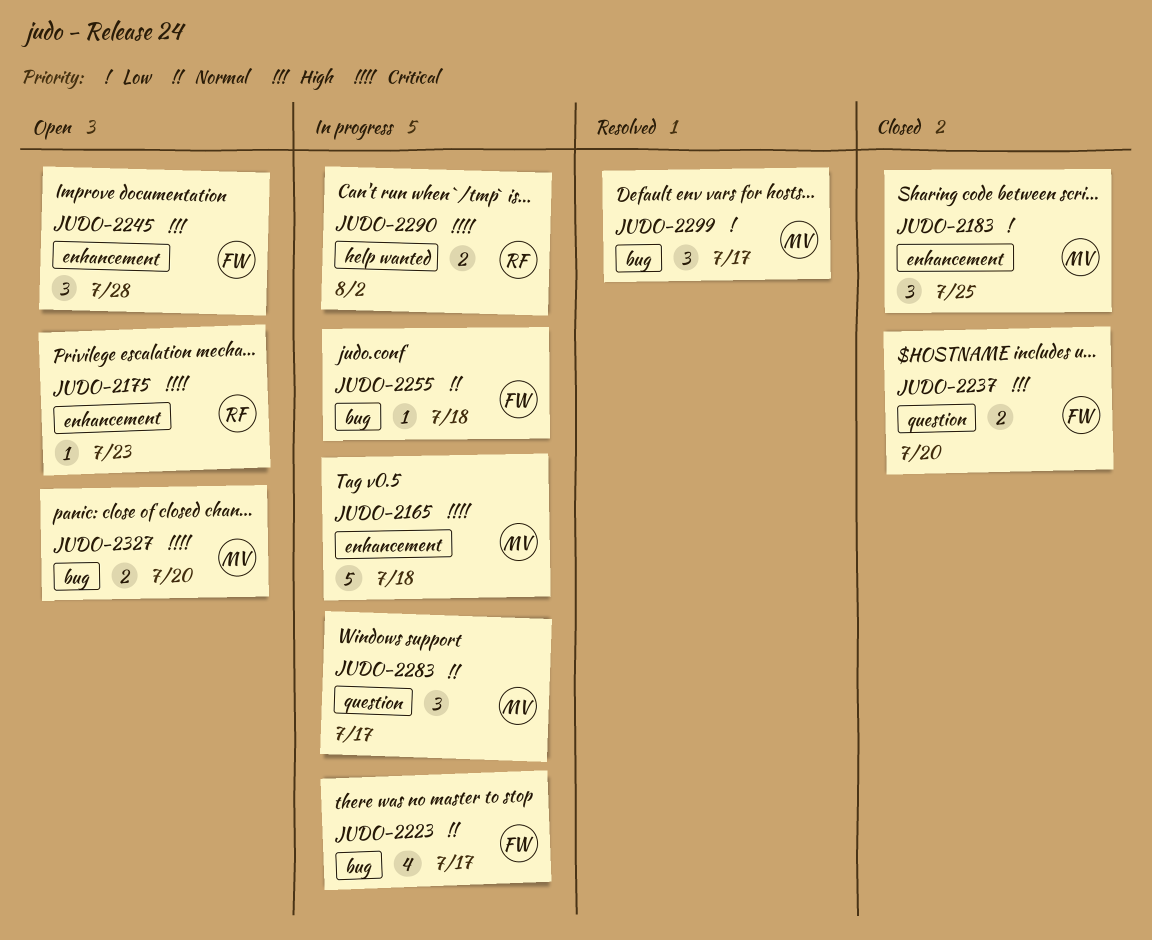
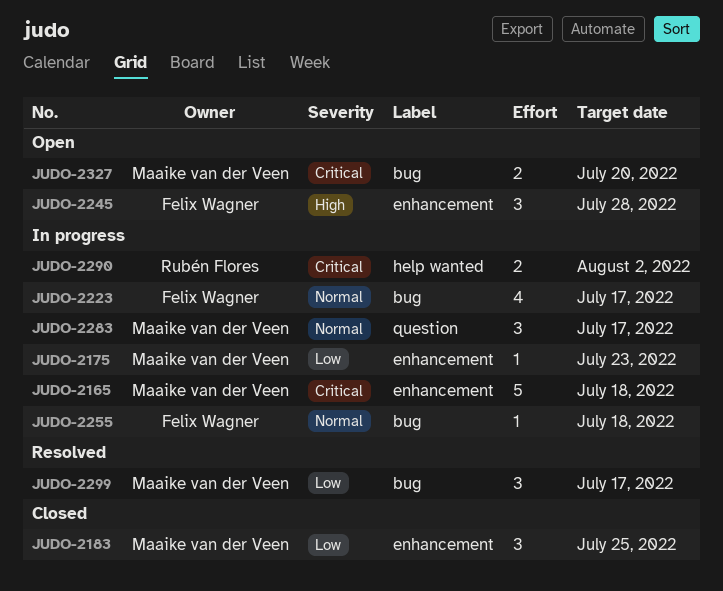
JUDO-2175, status: Open -> In progress
JUDO-2175, owner: Rubén Flores -> Maaike van der Veen
JUDO-2175, priority: Critical -> Low
JUDO-2237: present -> none

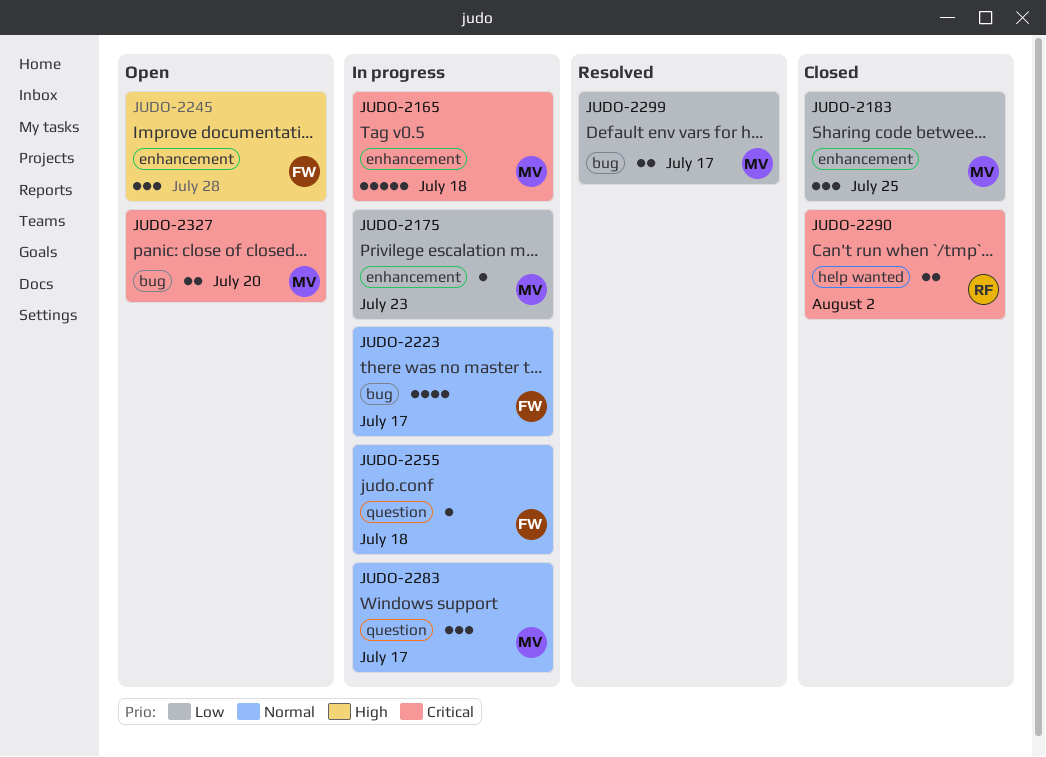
JUDO-2255, label: bug -> question
JUDO-2290, status: In progress -> Closed
JUDO-2299, estimate: 3 -> 2

